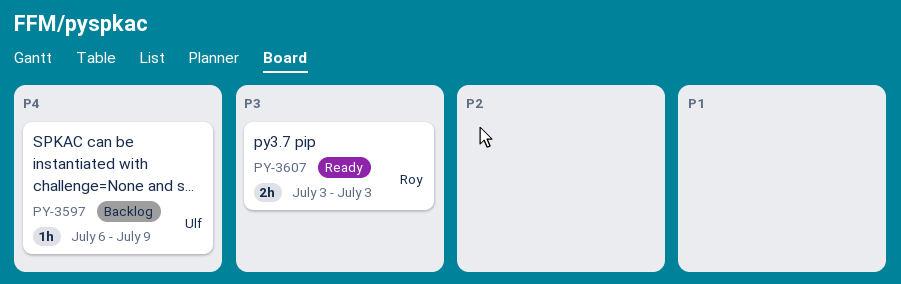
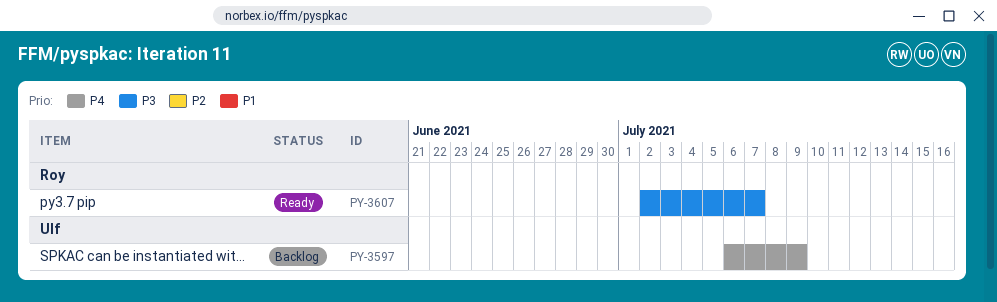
PY-3607, start: Jul 3 -> Jul 2
PY-3607, due: Jul 3 -> Jul 7

